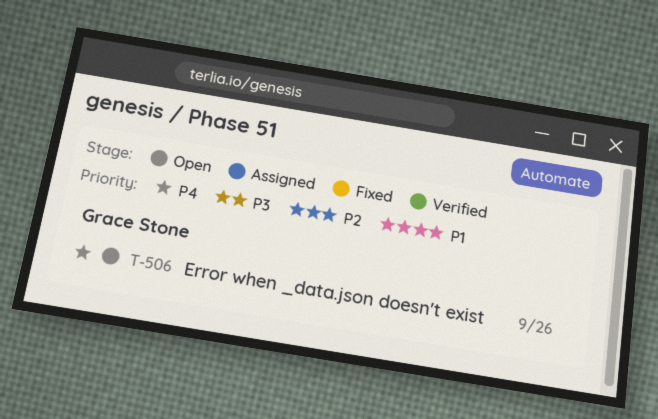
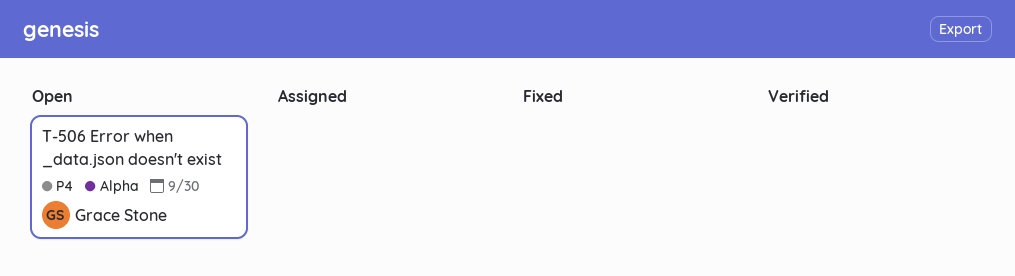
T-506, due: Sep 26 -> Sep 30

